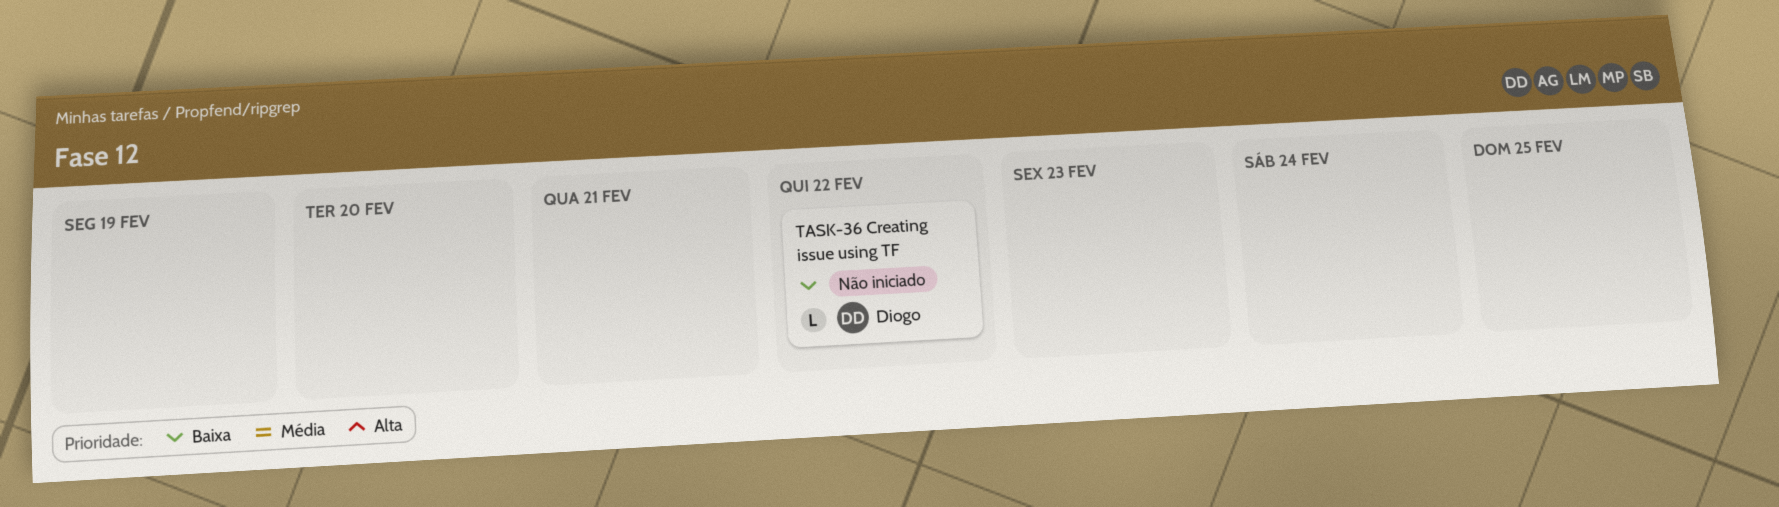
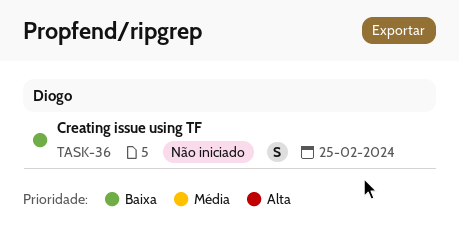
TASK-36, estimate: L -> S
TASK-36, due: Feb 22 -> Feb 25

